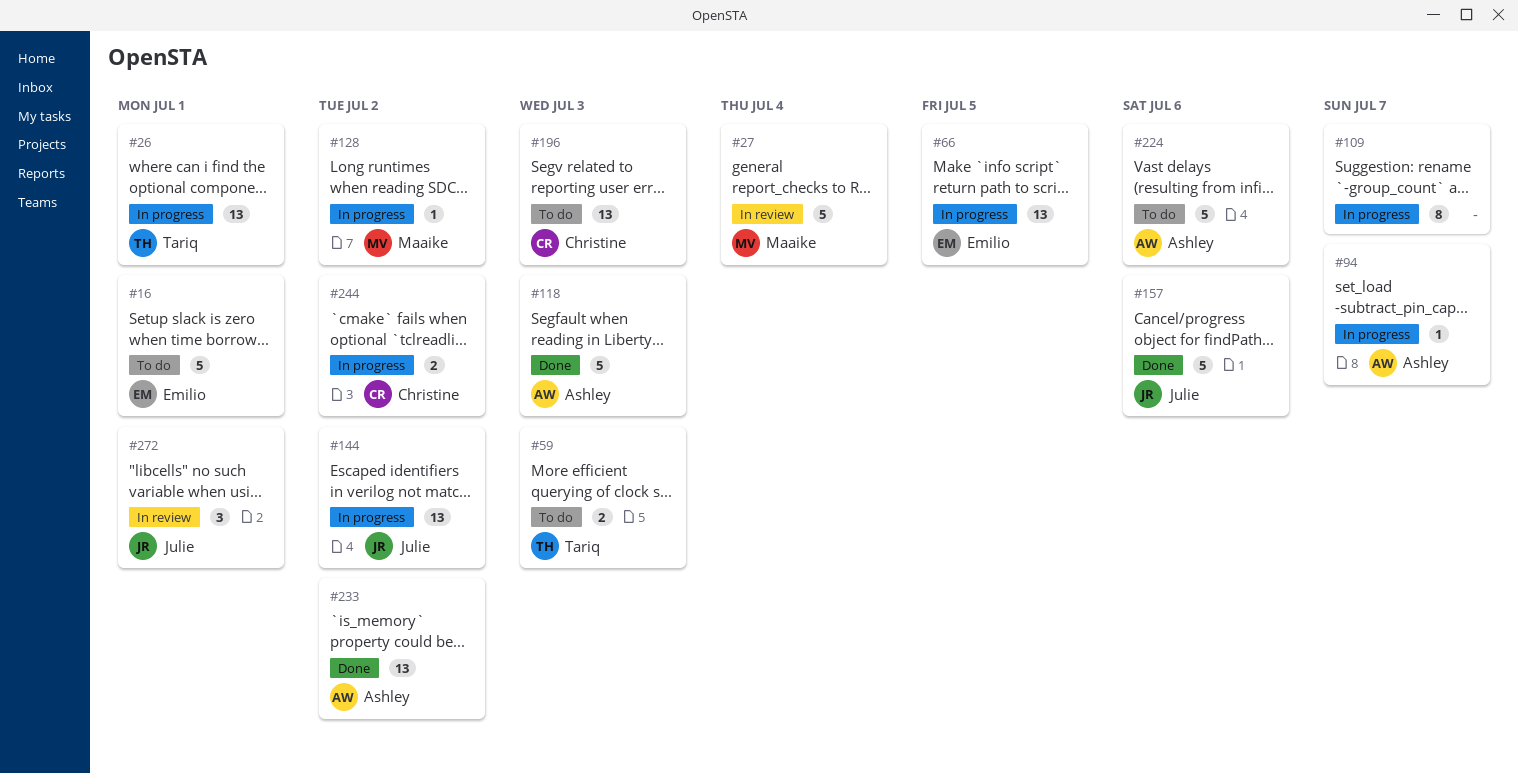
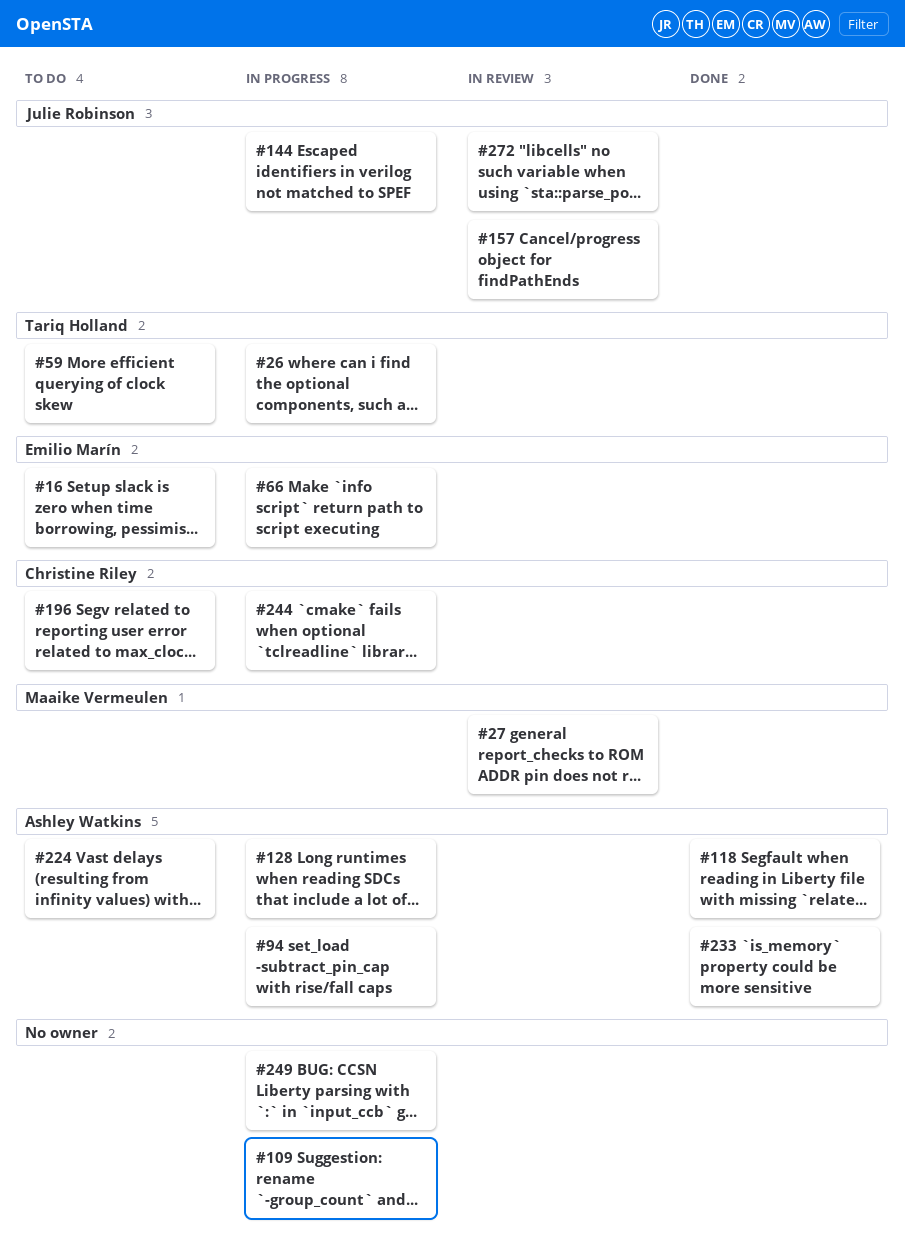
#128, owner: Maaike Vermeulen -> Ashley Watkins
#157, status: Done -> In review
#249: none -> present

